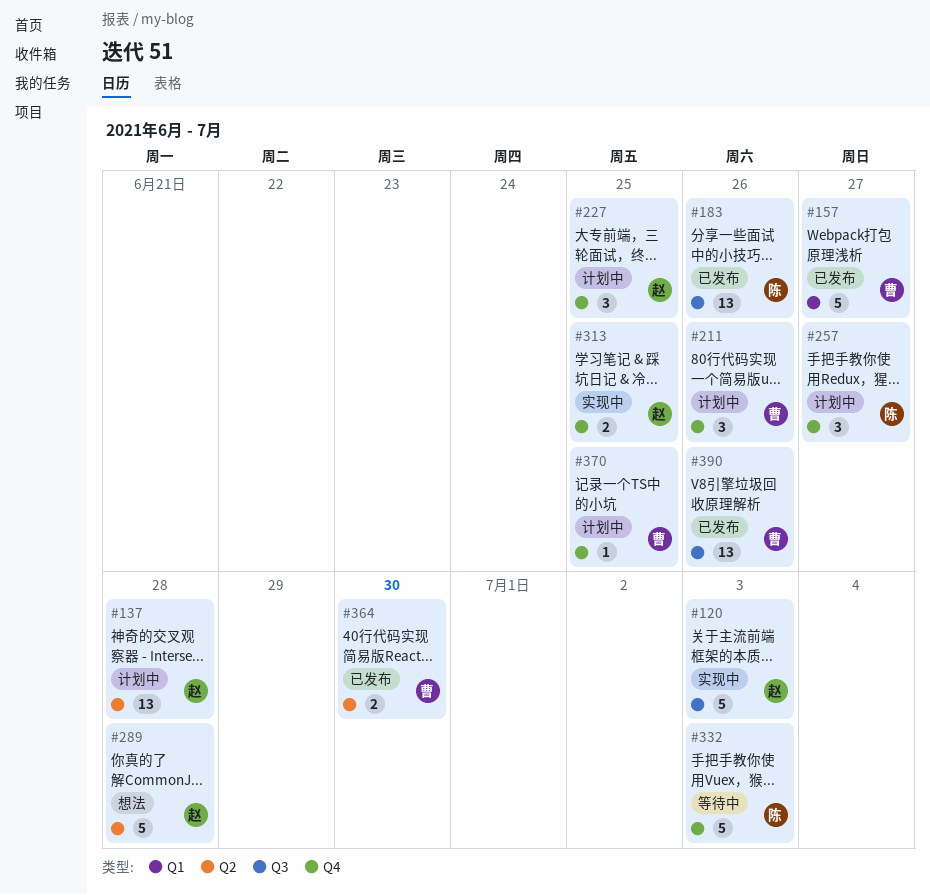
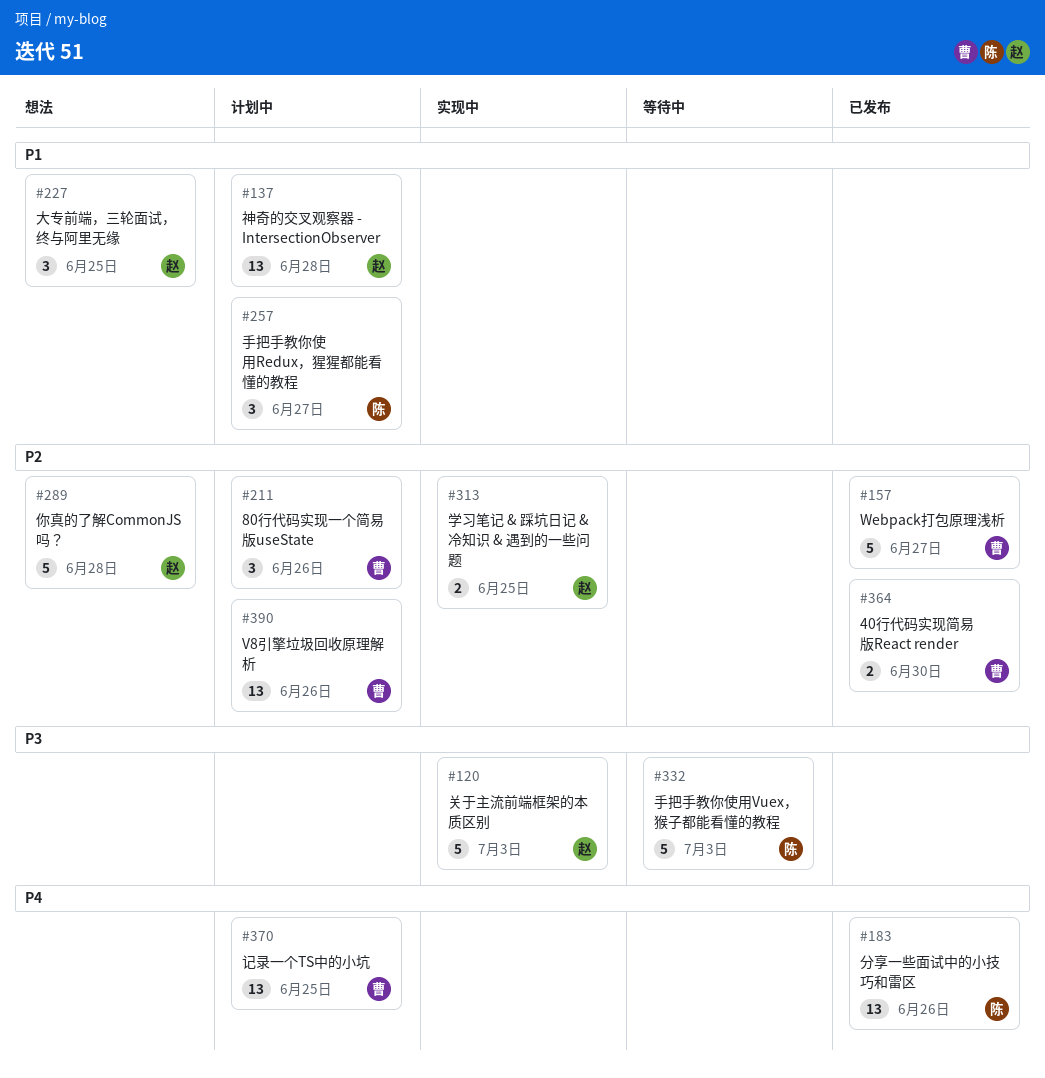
#227, status: 计划中 -> 想法
#370, estimate: 1 -> 13
#390, status: 已发布 -> 计划中

